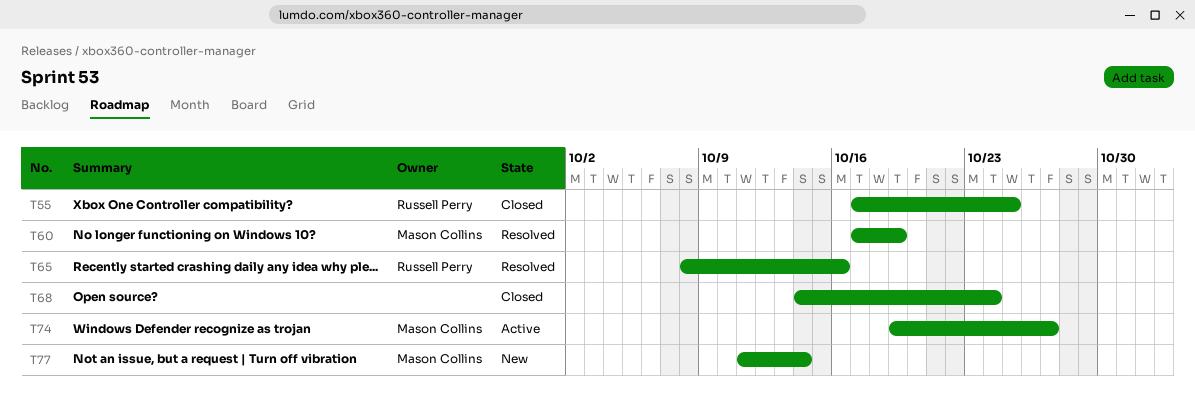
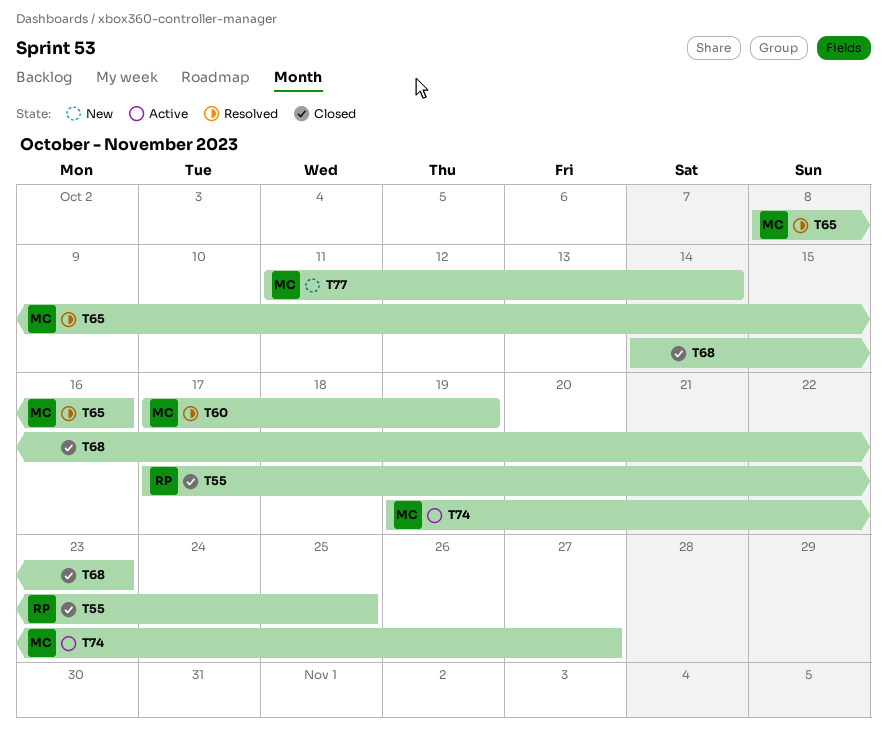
T65, owner: Russell Perry -> Mason Collins
T68, due: Oct 24 -> Oct 23

